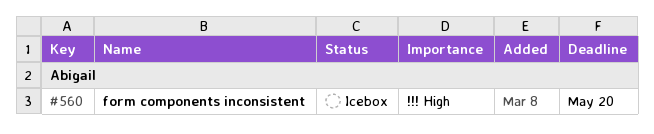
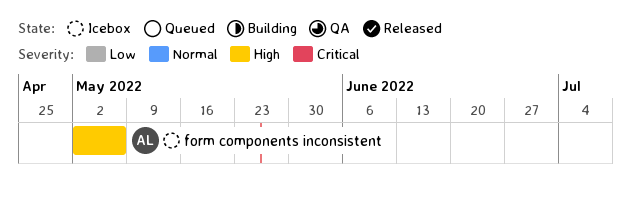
form components inconsistent, due: May 20 -> May 6

